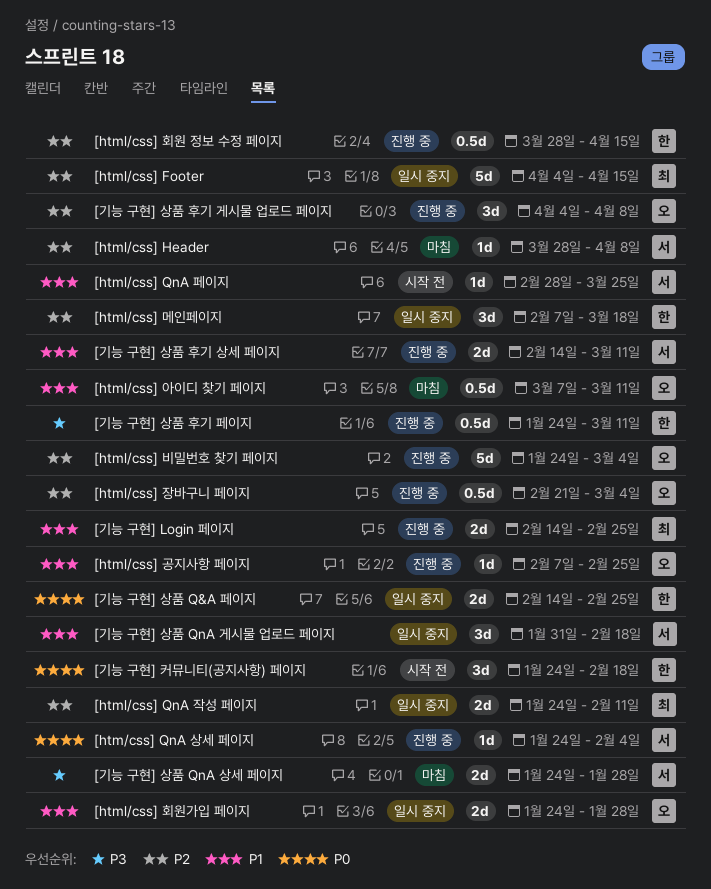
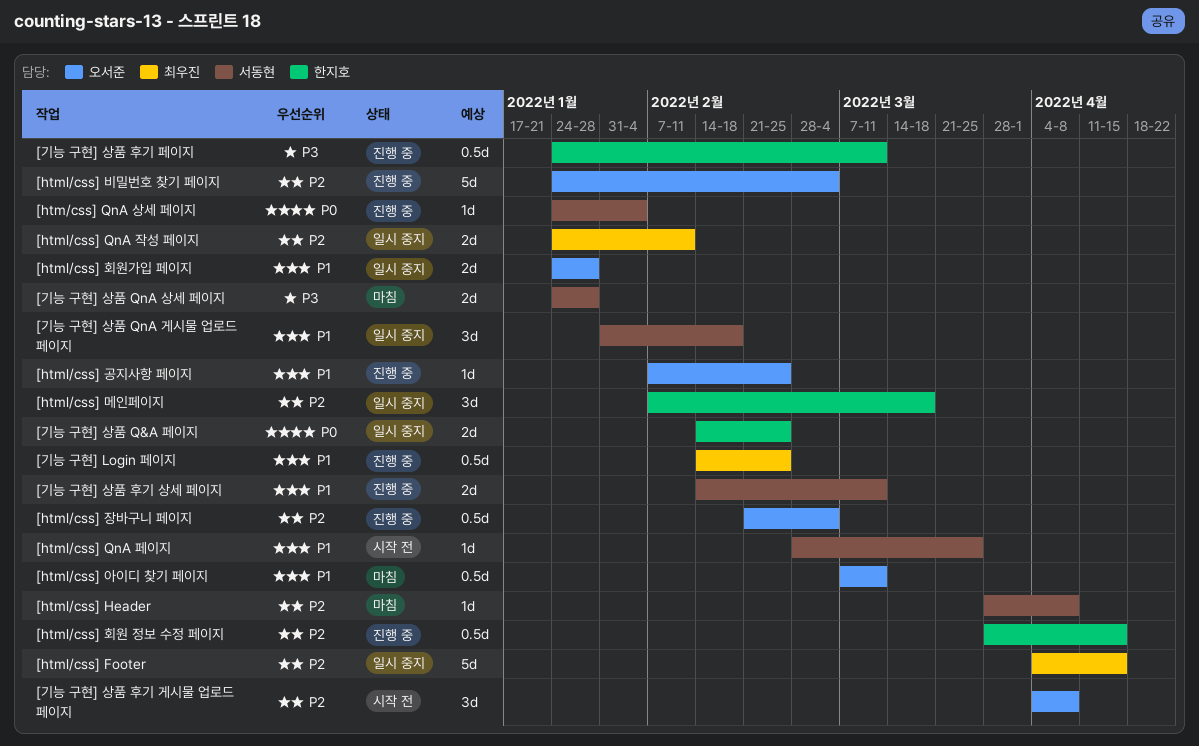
[기능 구현] Login 페이지, estimate: 2d -> 0.5d
[기능 구현] 상품 후기 게시물 업로드 페이지, status: 진행 중 -> 시작 전
[기능 구현] 커뮤니티(공지사항) 페이지: present -> none

